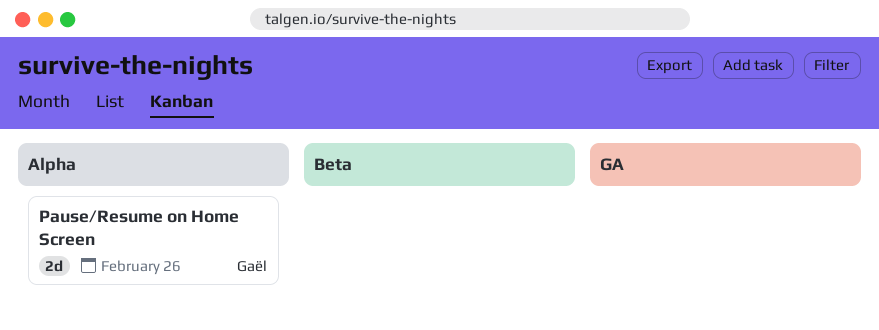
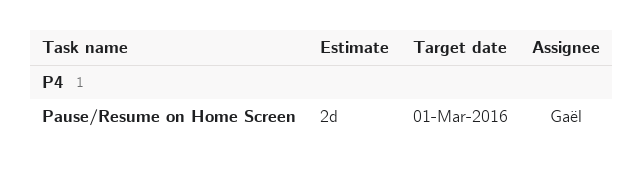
Pause/Resume on Home Screen, due: Feb 26 -> Mar 1

